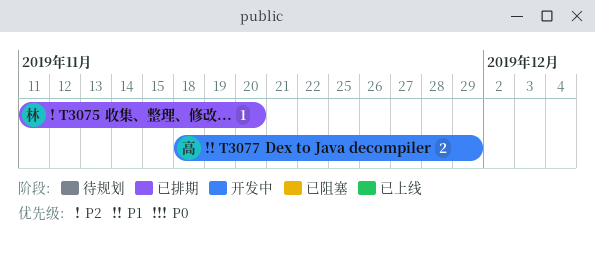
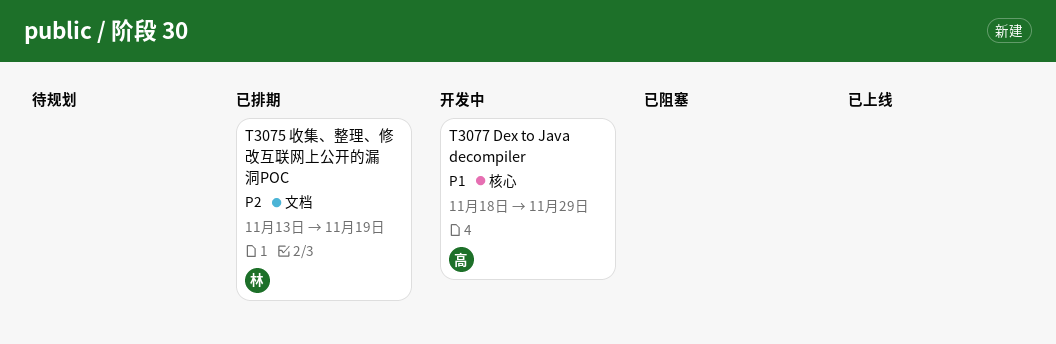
T3075, start: Nov 11 -> Nov 13
T3075, due: Nov 20 -> Nov 19

